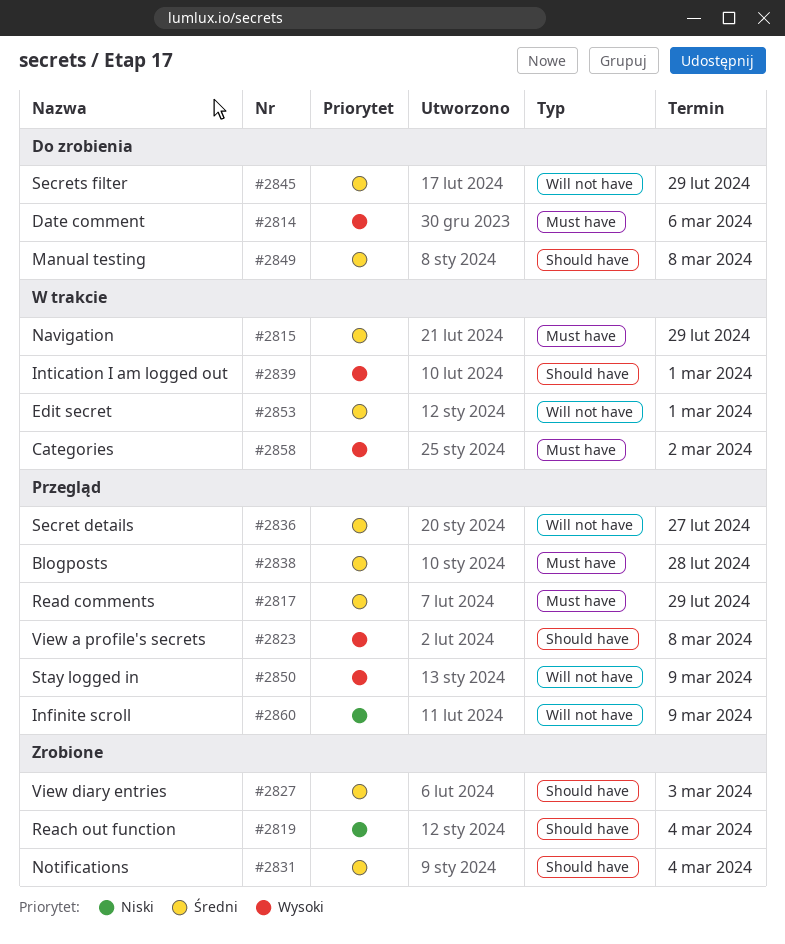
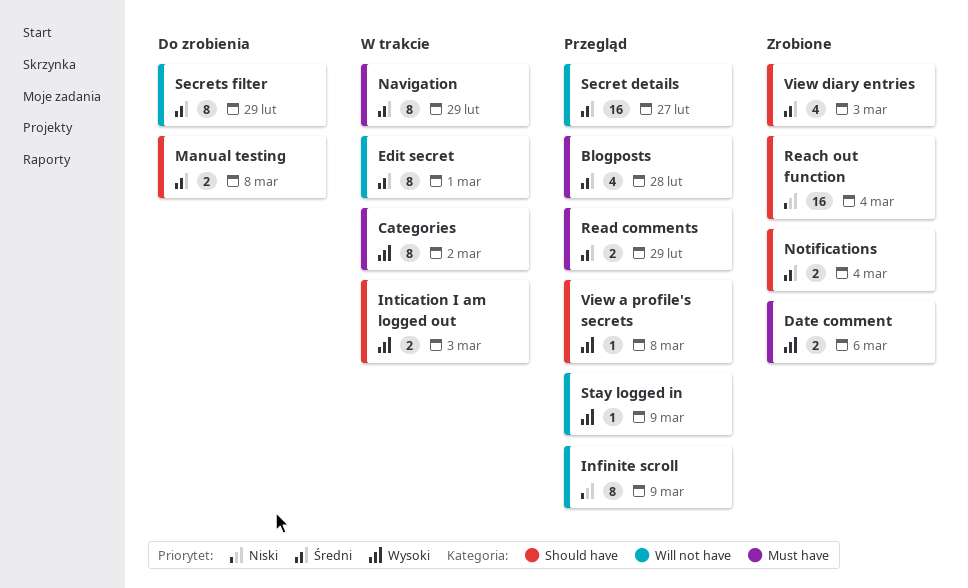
Date comment, status: Do zrobienia -> Zrobione
Intication I am logged out, due: Mar 1 -> Mar 3

